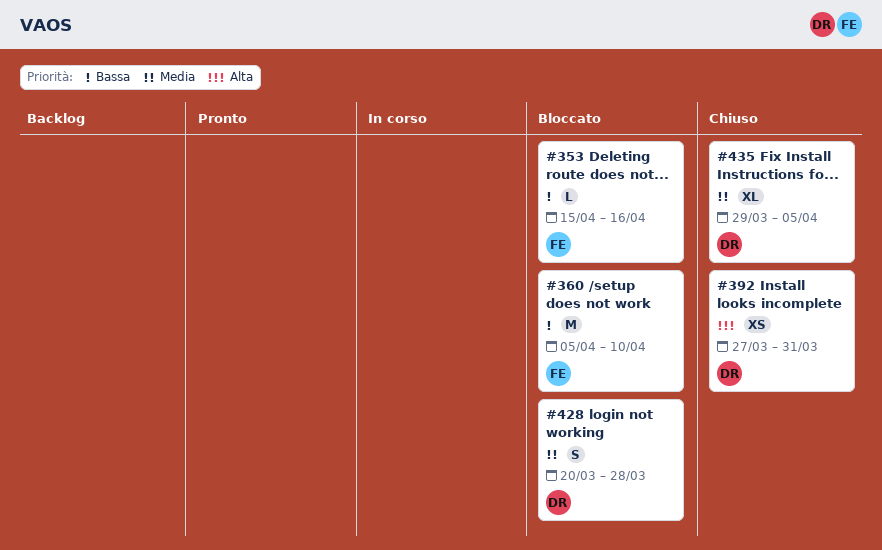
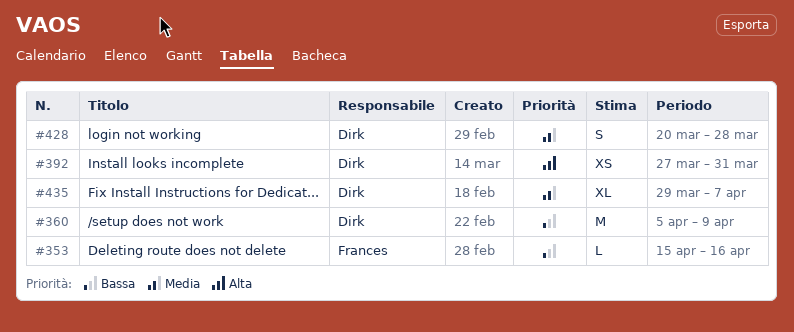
#360, owner: Frances -> Dirk
#360, due: Apr 10 -> Apr 9
#435, due: Apr 5 -> Apr 7

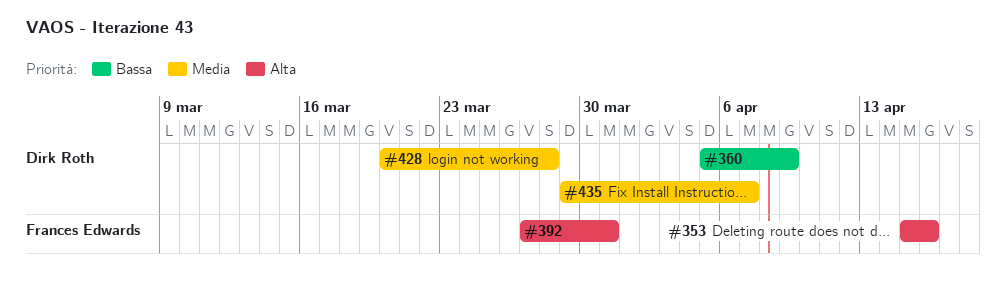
#353, priority: Bassa -> Alta
#392, owner: Dirk Roth -> Frances Edwards

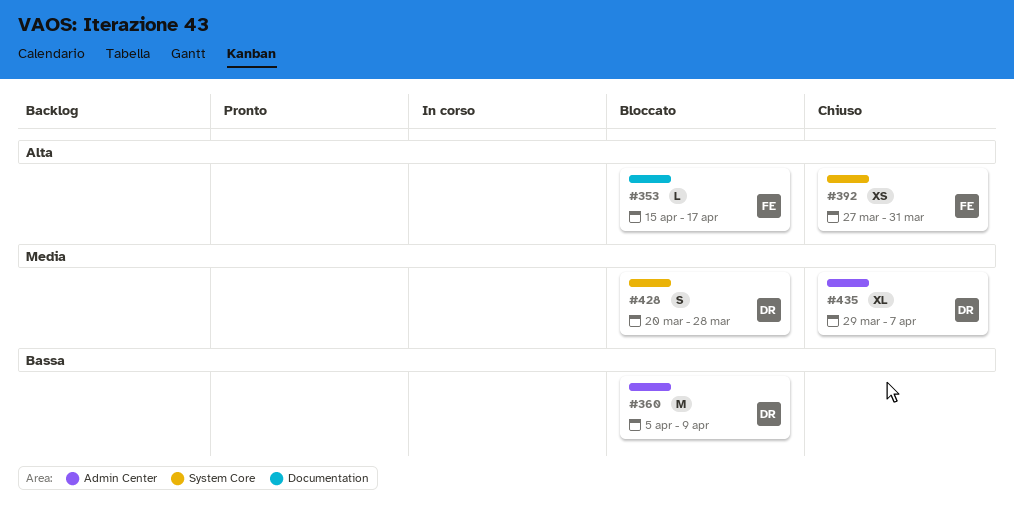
#353, due: Apr 16 -> Apr 17

